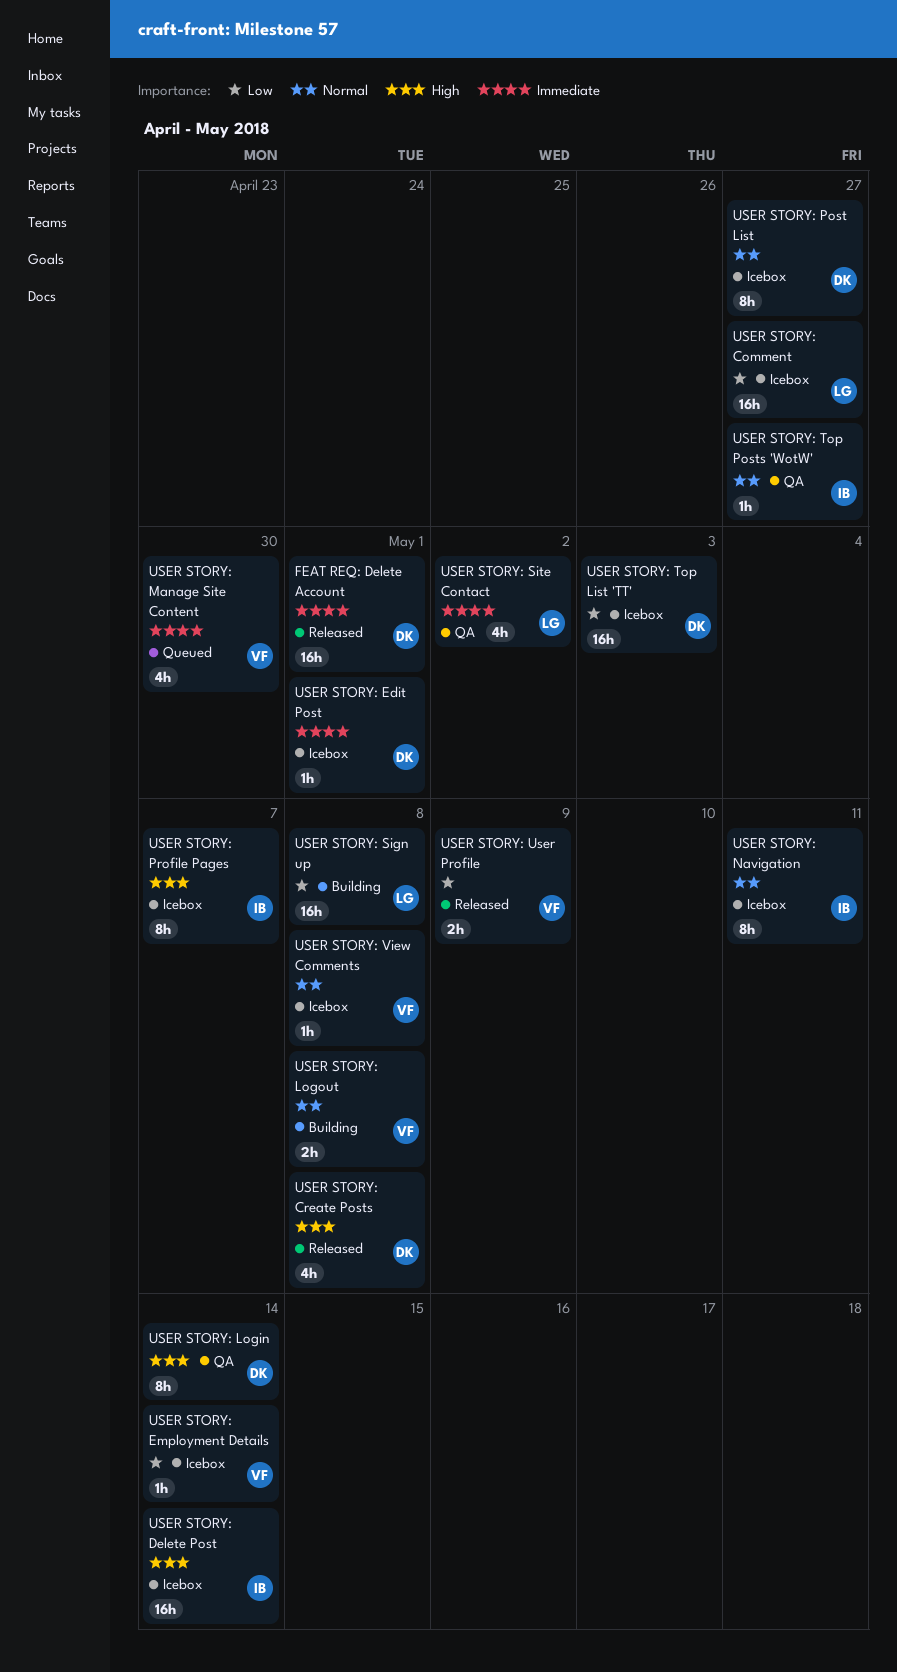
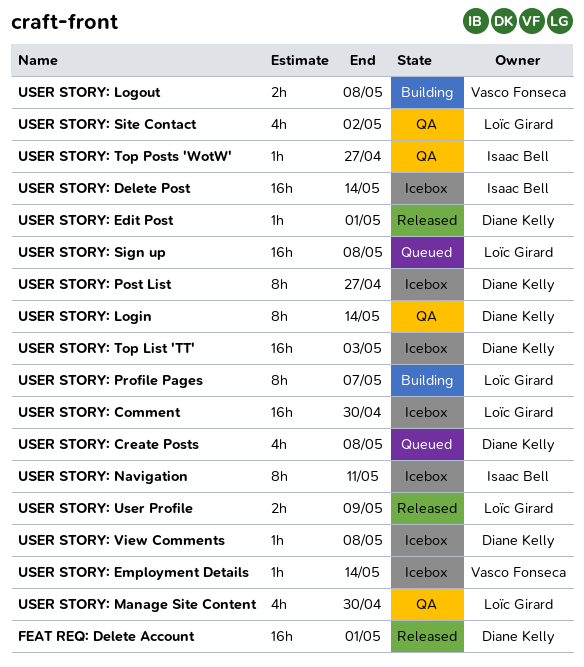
USER STORY: Comment, due: Apr 27 -> Apr 30
USER STORY: Create Posts, status: Released -> Queued
USER STORY: Edit Post, status: Icebox -> Released
USER STORY: Manage Site Content, status: Queued -> QA
USER STORY: Manage Site Content, owner: Vasco Fonseca -> Loïc Girard
USER STORY: Profile Pages, status: Icebox -> Building
USER STORY: Profile Pages, owner: Isaac Bell -> Loïc Girard
USER STORY: Sign up, status: Building -> Queued
USER STORY: User Profile, owner: Vasco Fonseca -> Loïc Girard
USER STORY: View Comments, owner: Vasco Fonseca -> Diane Kelly

